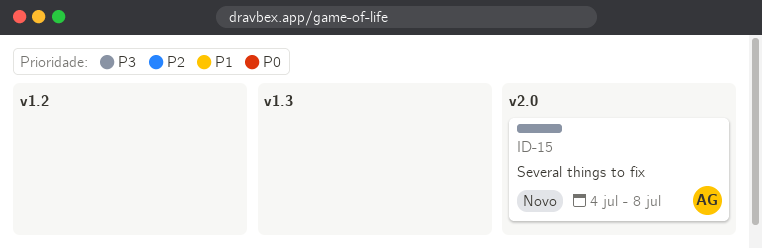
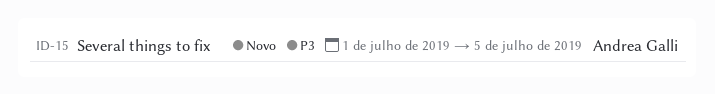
ID-15, start: Jul 4 -> Jul 1
ID-15, due: Jul 8 -> Jul 5

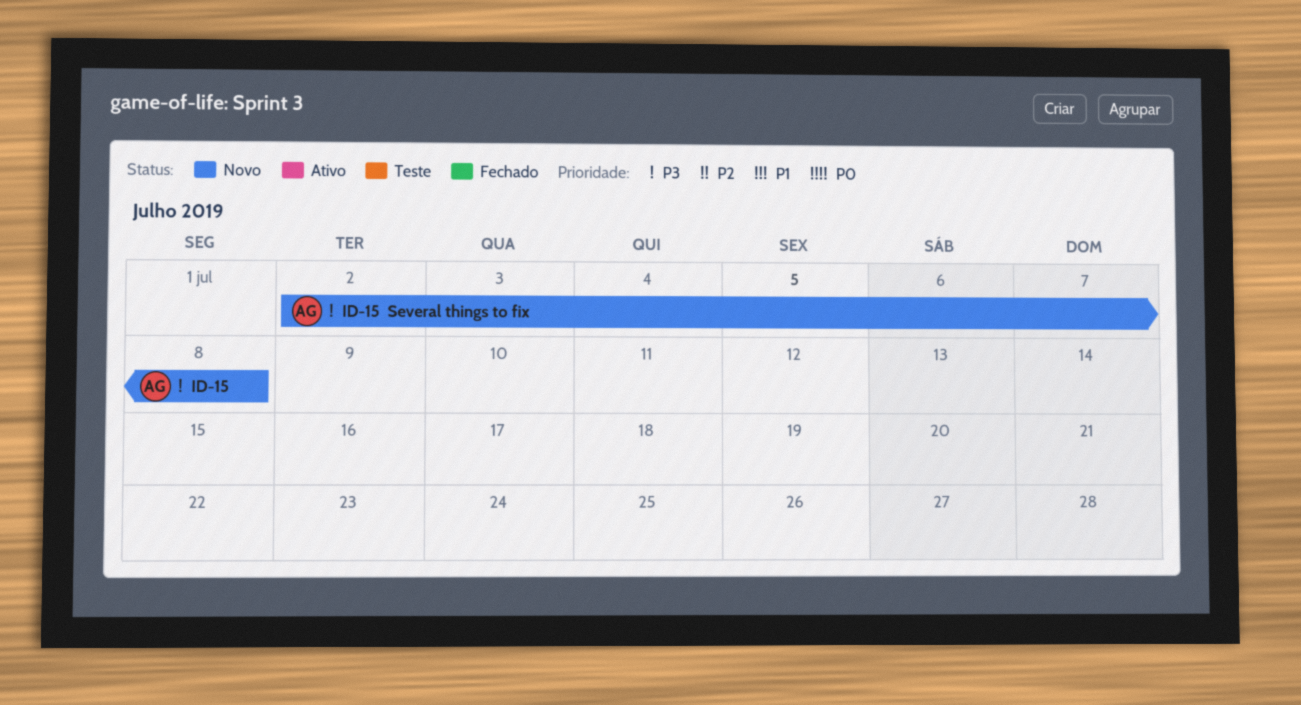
ID-15, start: Jul 1 -> Jul 2
ID-15, due: Jul 5 -> Jul 8

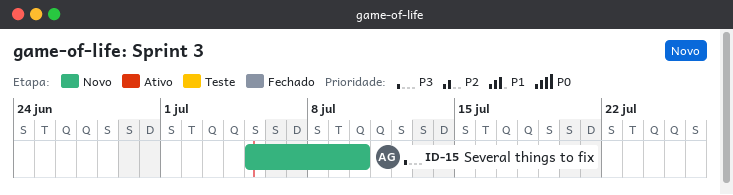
ID-15, start: Jul 2 -> Jul 5
ID-15, due: Jul 8 -> Jul 10

